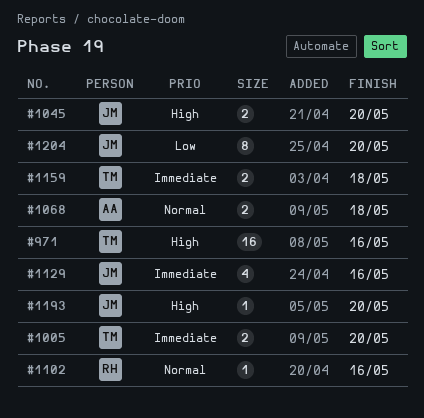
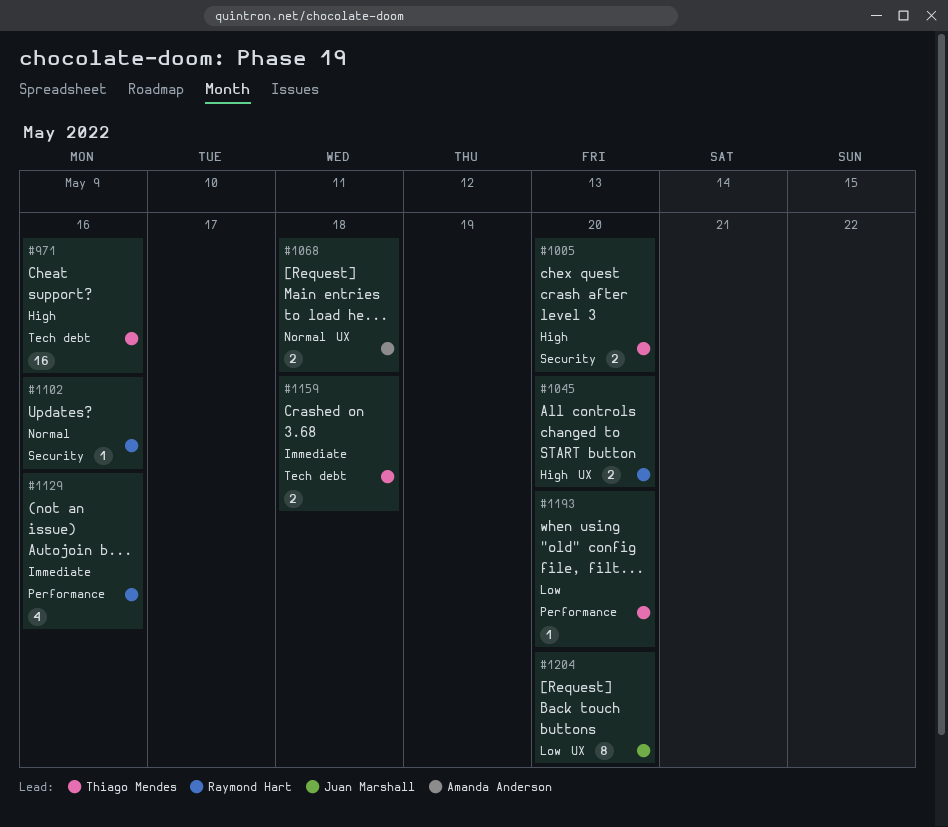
#1005, priority: Immediate -> High
#1045, owner: Juan Marshall -> Raymond Hart
#1129, owner: Juan Marshall -> Raymond Hart
#1193, owner: Juan Marshall -> Thiago Mendes
#1193, priority: High -> Low

